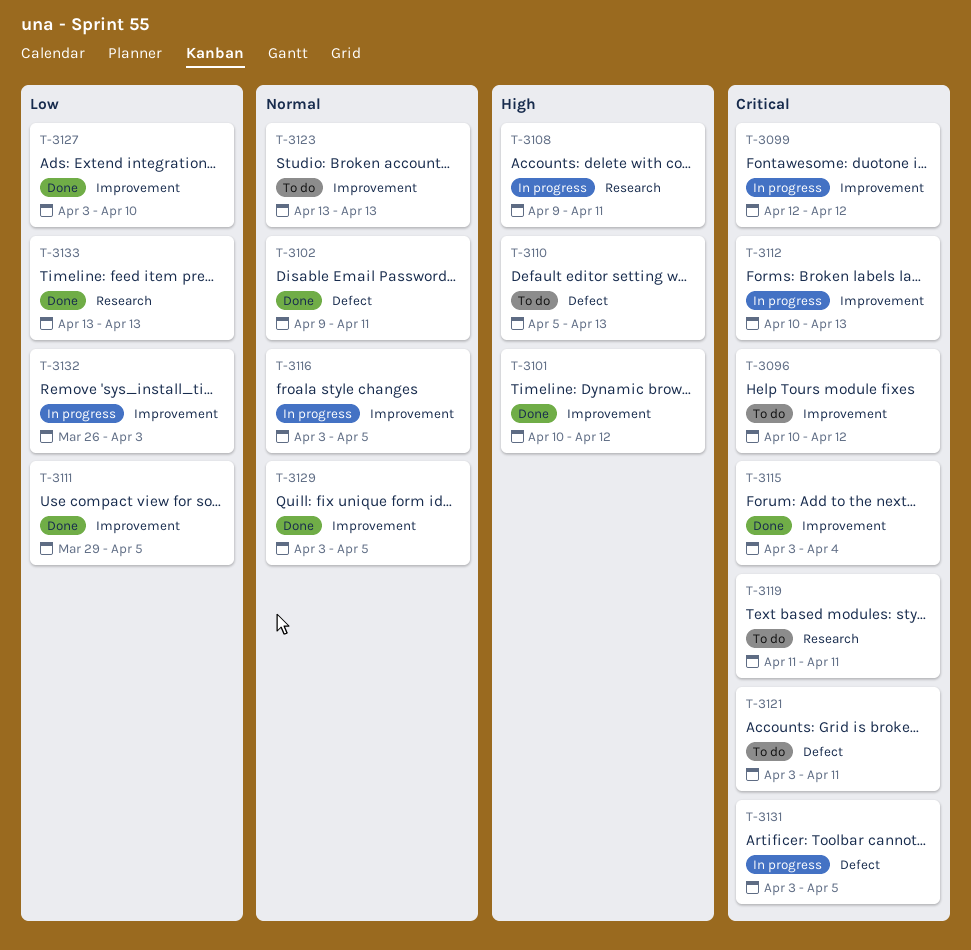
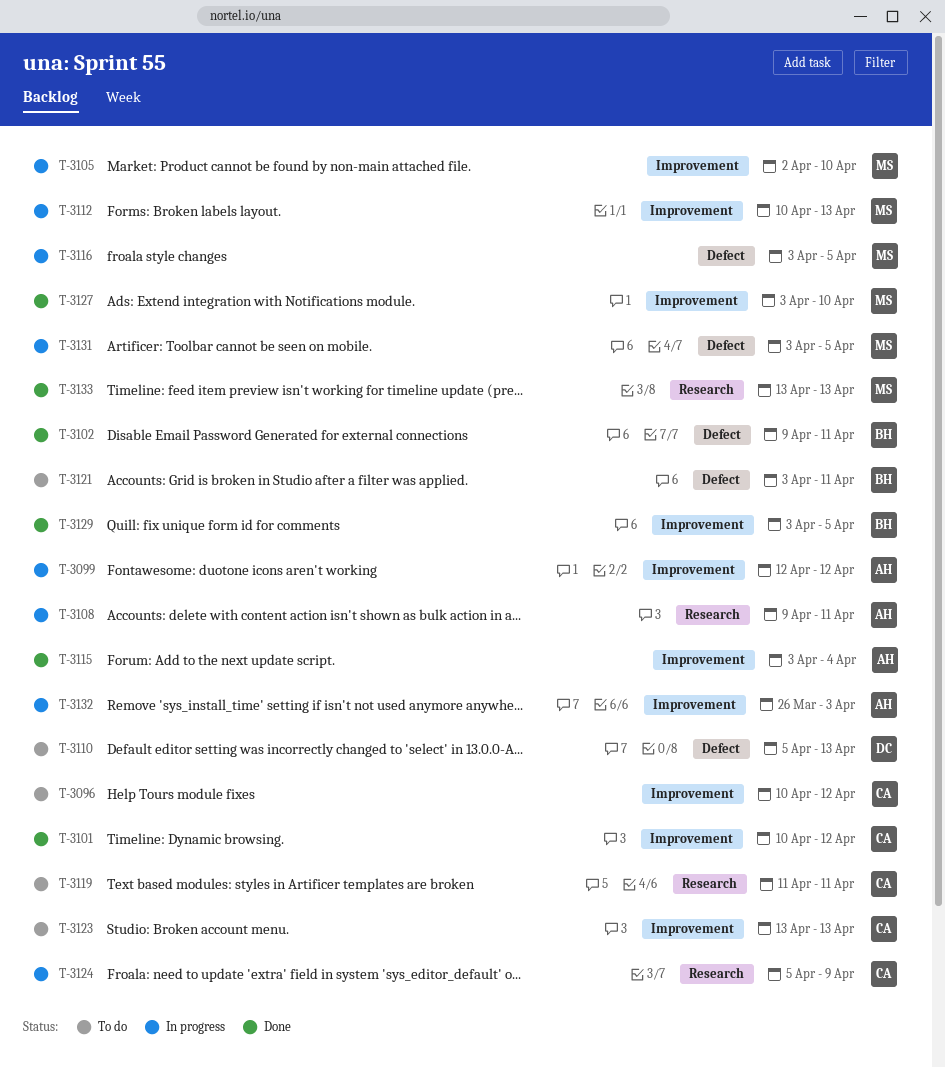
T-3105: none -> present
T-3111: present -> none
T-3116, label: Improvement -> Defect
T-3124: none -> present

